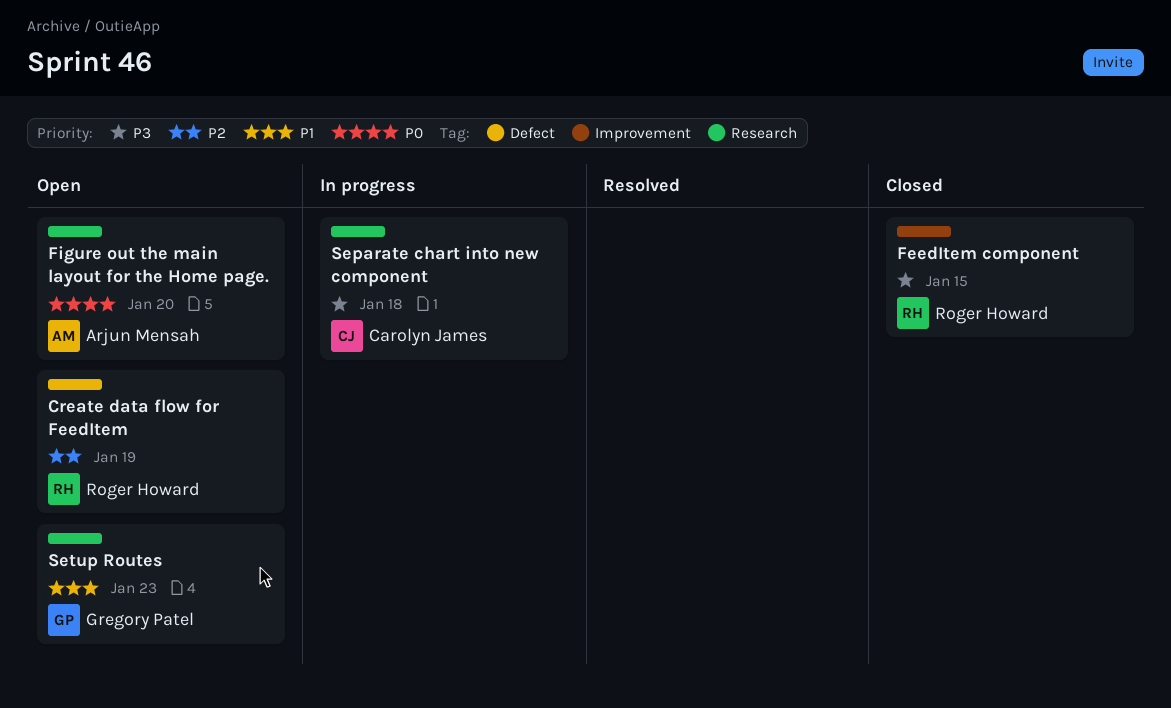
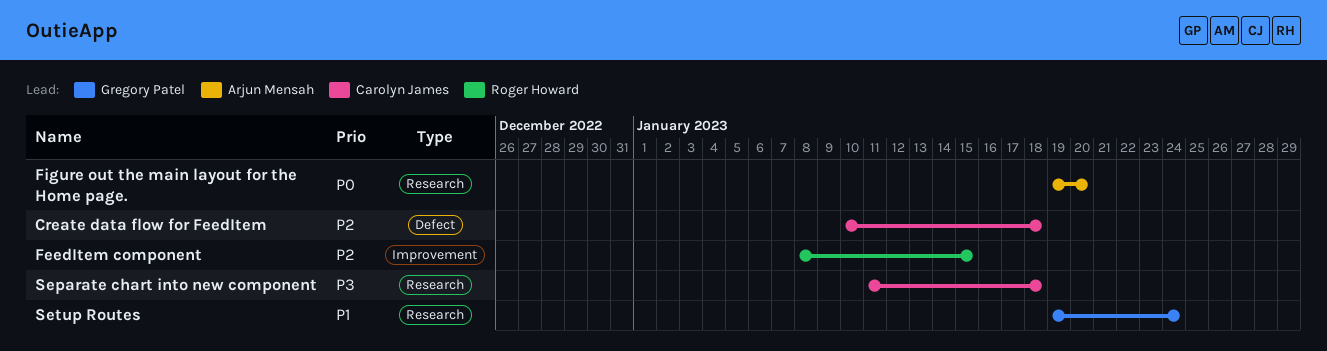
Create data flow for FeedItem, owner: Roger Howard -> Carolyn James
Create data flow for FeedItem, due: Jan 19 -> Jan 18
FeedItem component, priority: P3 -> P2
Setup Routes, due: Jan 23 -> Jan 24

